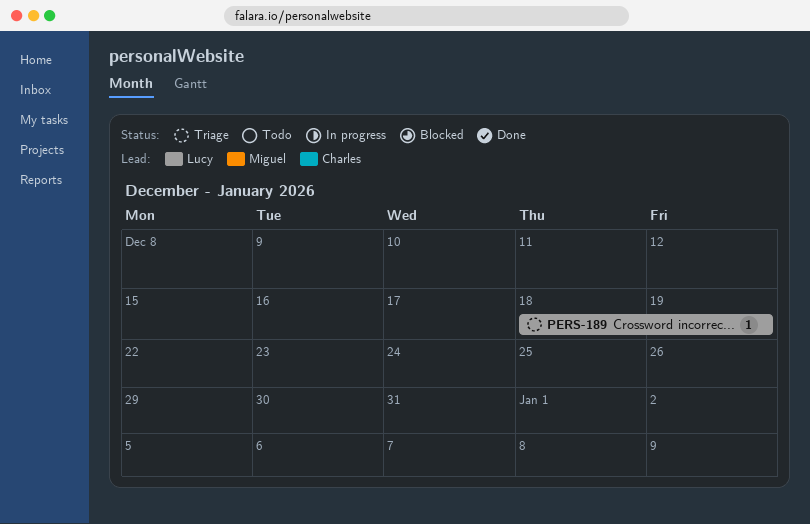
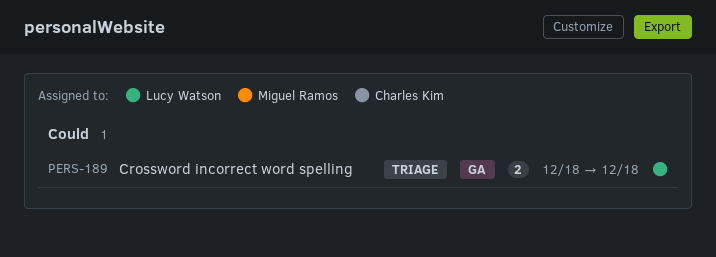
PERS-189, estimate: 1 -> 2
PERS-189, due: Dec 19 -> Dec 18

